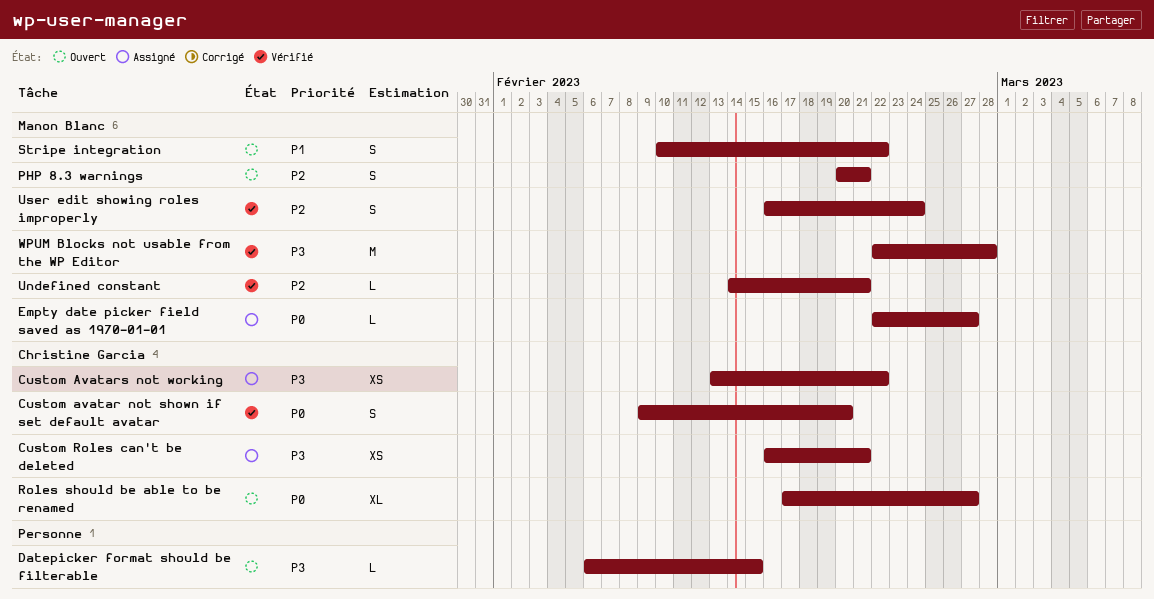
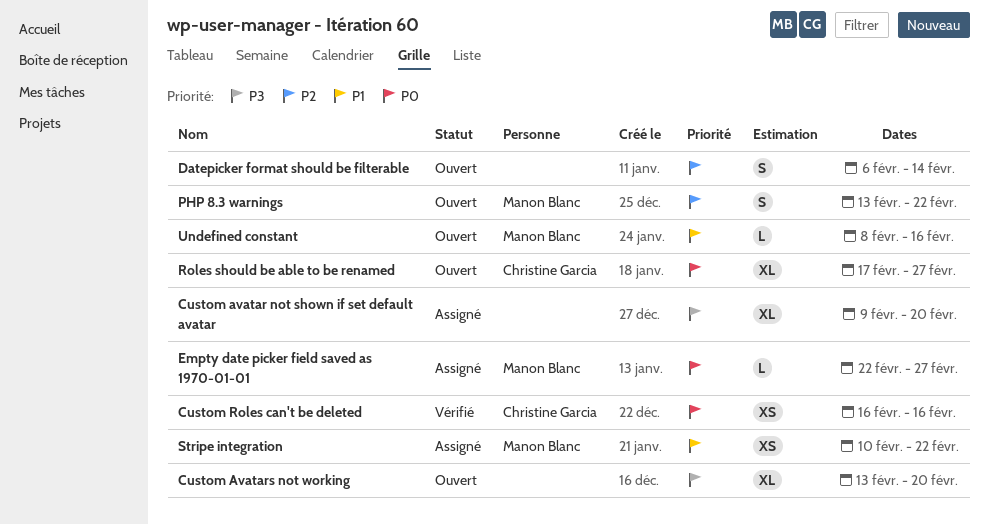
Custom avatar not shown if set default avatar, status: Vérifié -> Assigné
Custom avatar not shown if set default avatar, owner: Christine Garcia -> none
Custom avatar not shown if set default avatar, priority: P0 -> P3
Custom avatar not shown if set default avatar, estimate: S -> XL
Custom Avatars not working, status: Assigné -> Ouvert
Custom Avatars not working, owner: Christine Garcia -> none
Custom Avatars not working, estimate: XS -> XL
Custom Avatars not working, due: Feb 22 -> Feb 20
Custom Roles can't be deleted, status: Assigné -> Vérifié
Custom Roles can't be deleted, priority: P3 -> P0
Custom Roles can't be deleted, due: Feb 21 -> Feb 16
Datepicker format should be filterable, priority: P3 -> P2
Datepicker format should be filterable, estimate: L -> S
Datepicker format should be filterable, due: Feb 15 -> Feb 14
PHP 8.3 warnings, start: Feb 20 -> Feb 13
PHP 8.3 warnings, due: Feb 21 -> Feb 22
Stripe integration, status: Ouvert -> Assigné
Stripe integration, estimate: S -> XS
Undefined constant, status: Vérifié -> Ouvert
Undefined constant, priority: P2 -> P1
Undefined constant, start: Feb 14 -> Feb 8
Undefined constant, due: Feb 21 -> Feb 16
User edit showing roles improperly: present -> none
WPUM Blocks not usable from the WP Editor: present -> none

